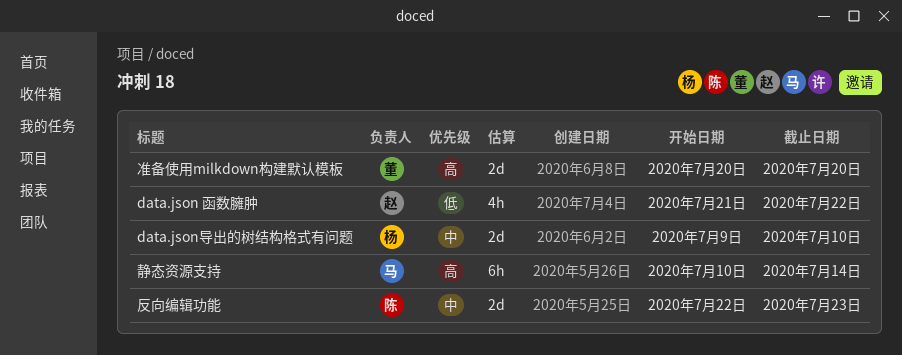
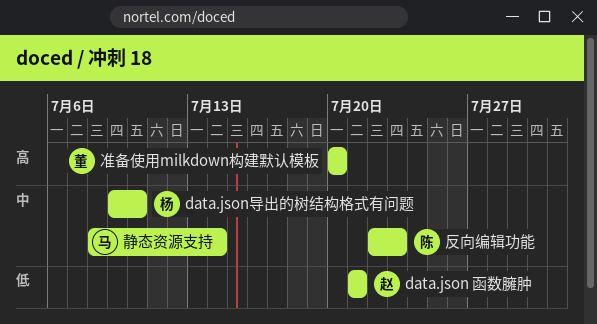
data.json 函数臃肿, due: Jul 22 -> Jul 21
静态资源支持, priority: 高 -> 中
静态资源支持, start: Jul 10 -> Jul 8

